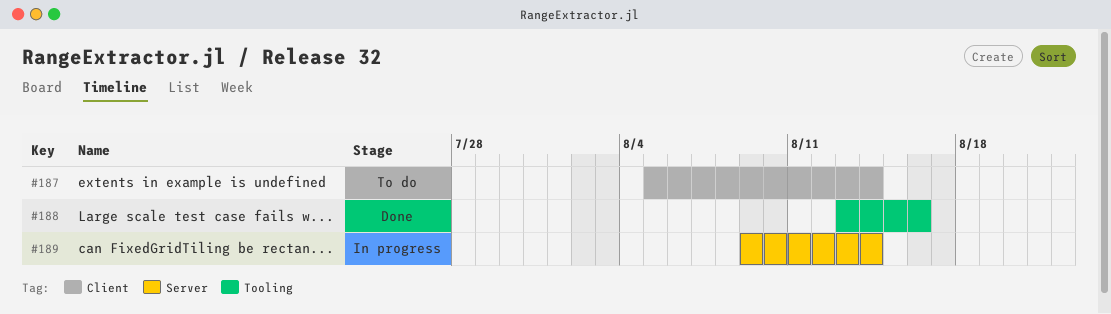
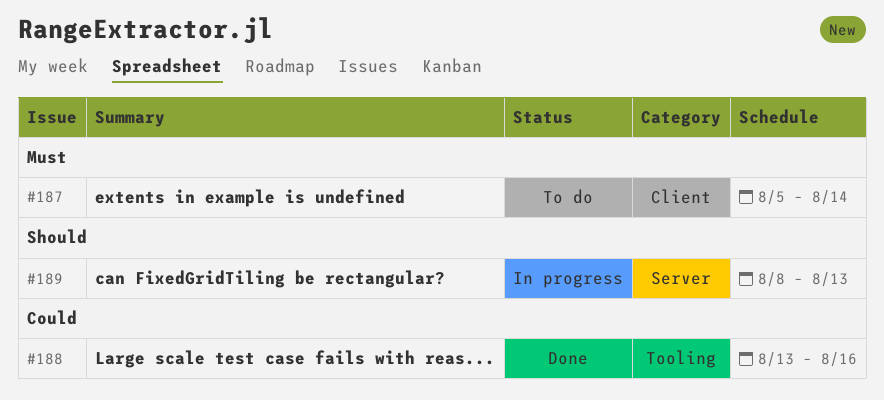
#189, start: Aug 9 -> Aug 8
#189, due: Aug 14 -> Aug 13

